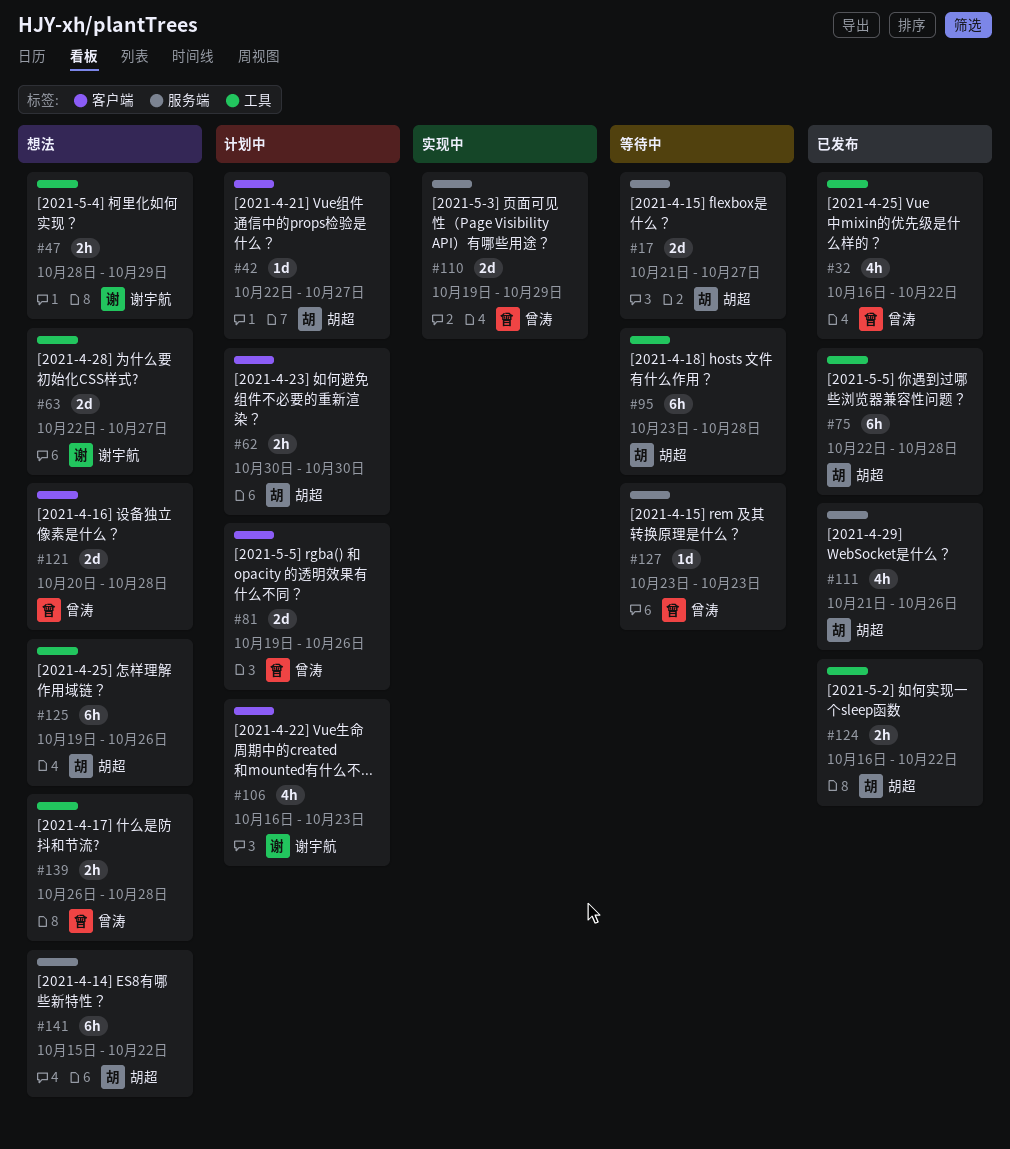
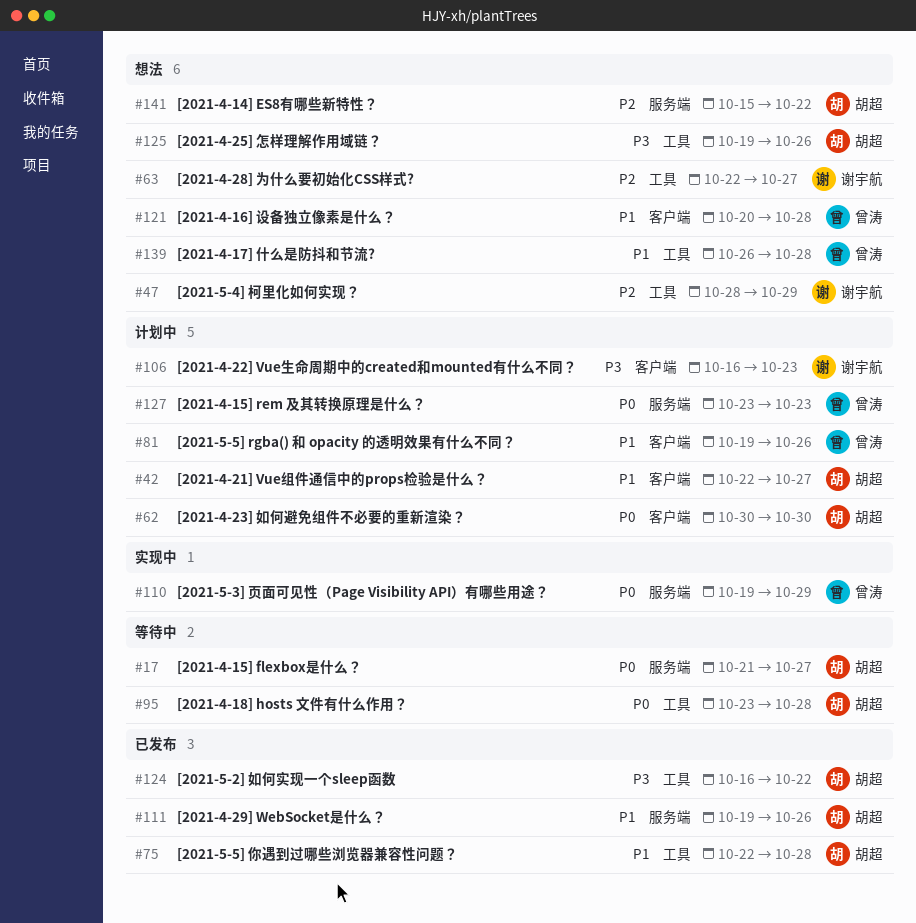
#32: present -> none
#111, start: Oct 21 -> Oct 19
#127, status: 等待中 -> 计划中

